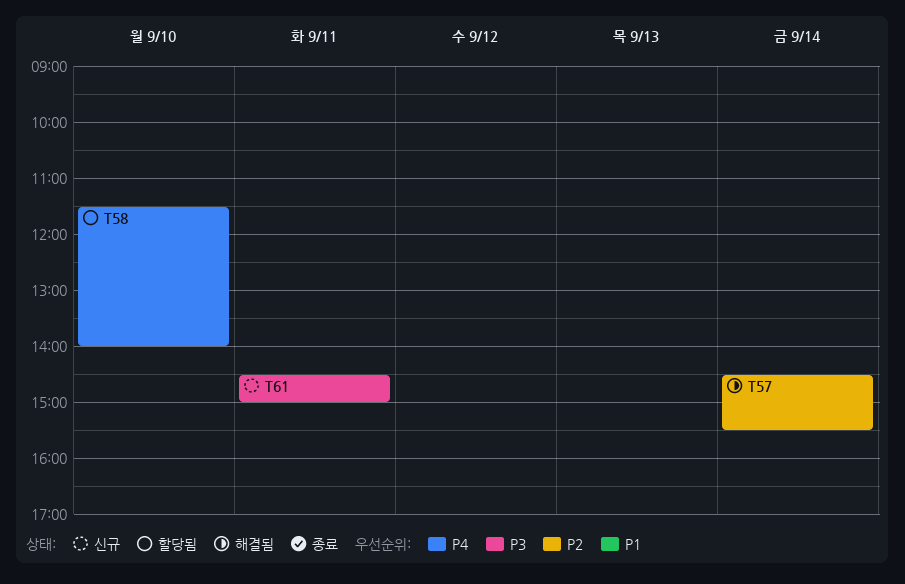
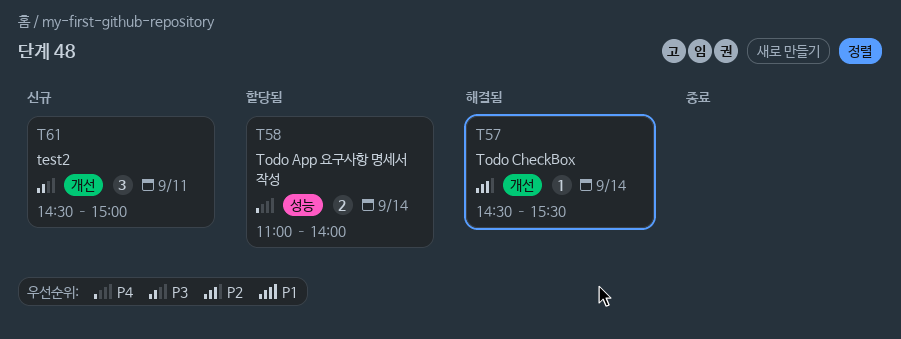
T58, day: Sep 10 -> Sep 14
T58, begins: 11:30 -> 11:00

